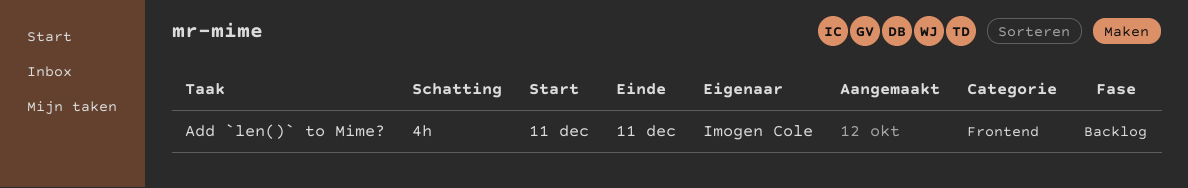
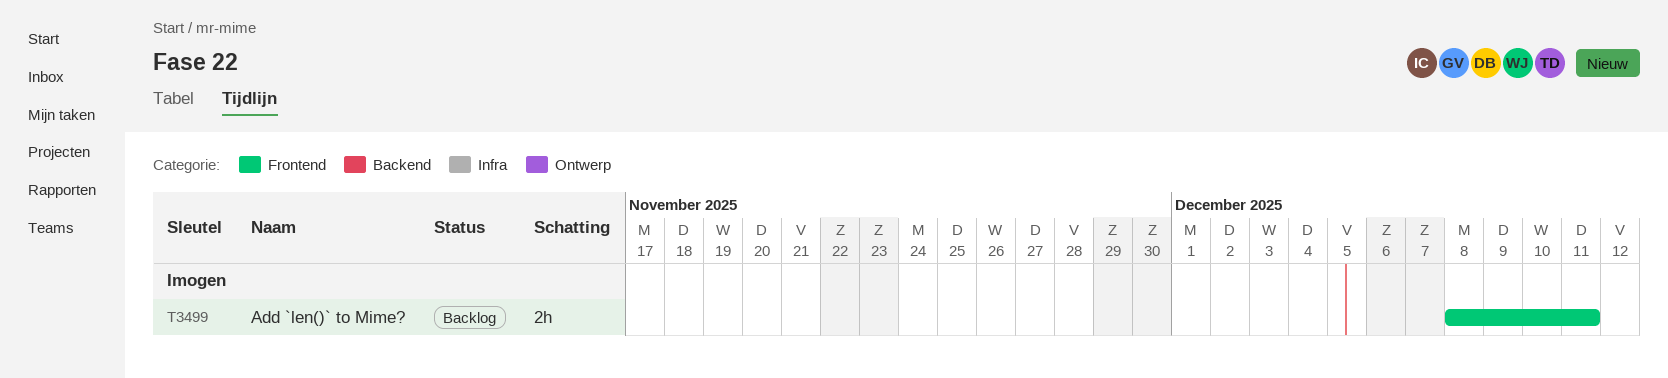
Add `len()` to Mime?, estimate: 4h -> 2h
Add `len()` to Mime?, start: Dec 11 -> Dec 8

